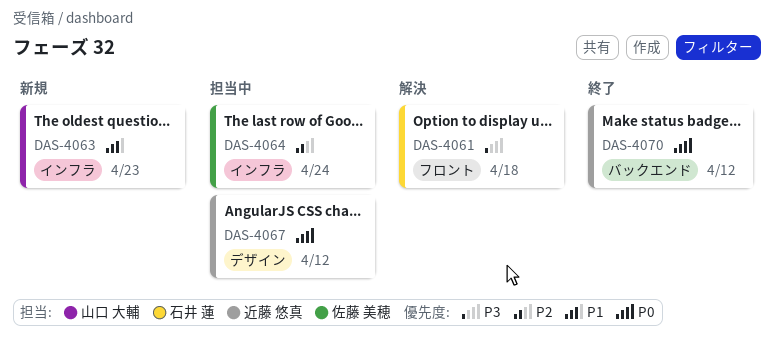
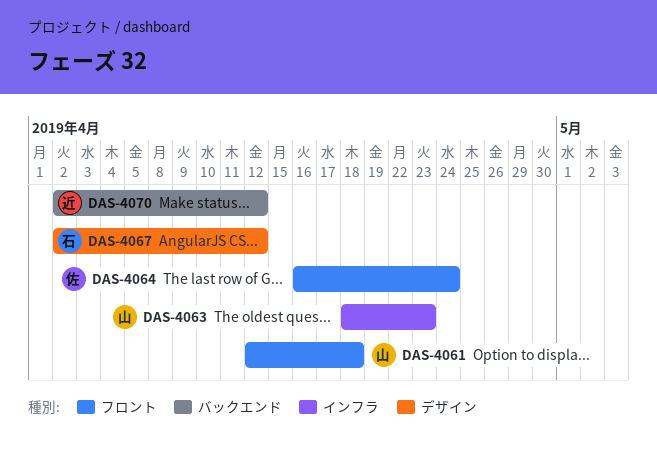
DAS-4061, owner: 石井 蓮 -> 山口 大輔
DAS-4064, label: インフラ -> フロント
DAS-4067, owner: 近藤 悠真 -> 石井 蓮

